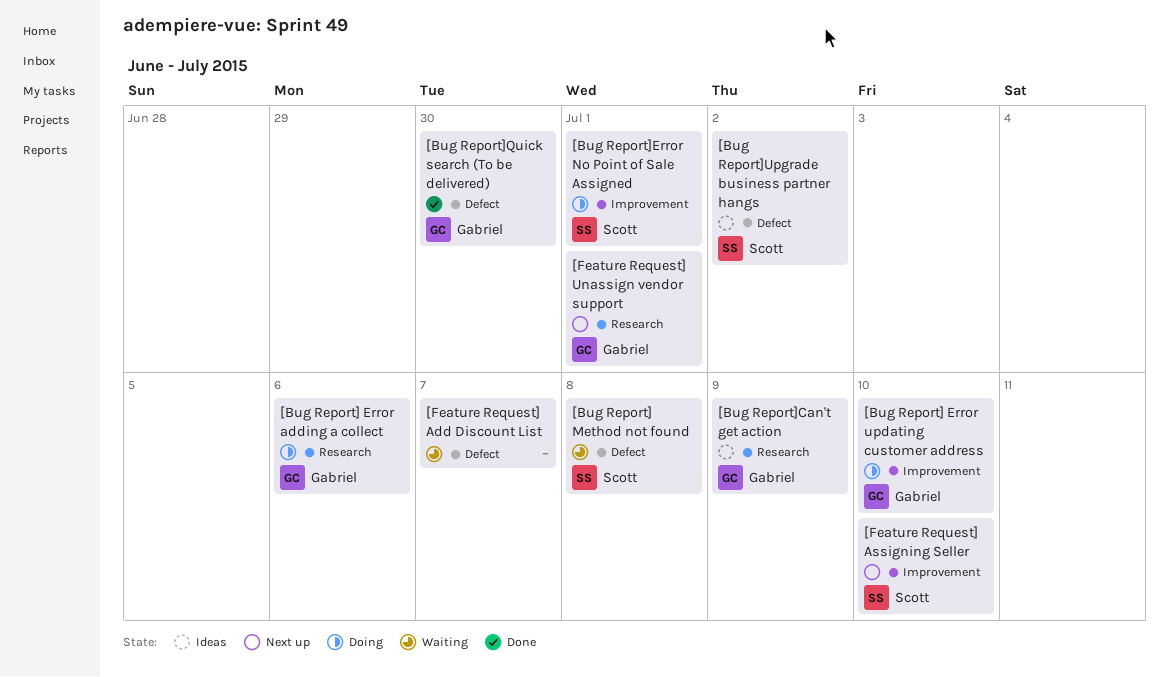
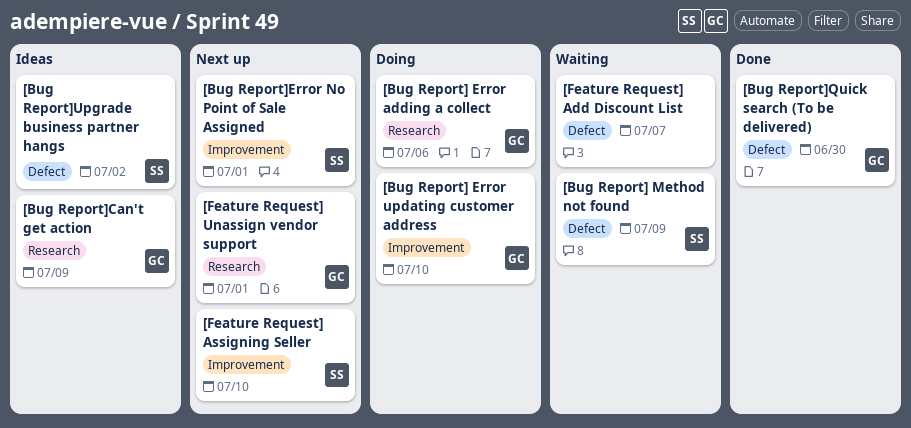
[Bug Report] Method not found, due: Jul 8 -> Jul 9
[Bug Report]Error No Point of Sale Assigned, status: Doing -> Next up

